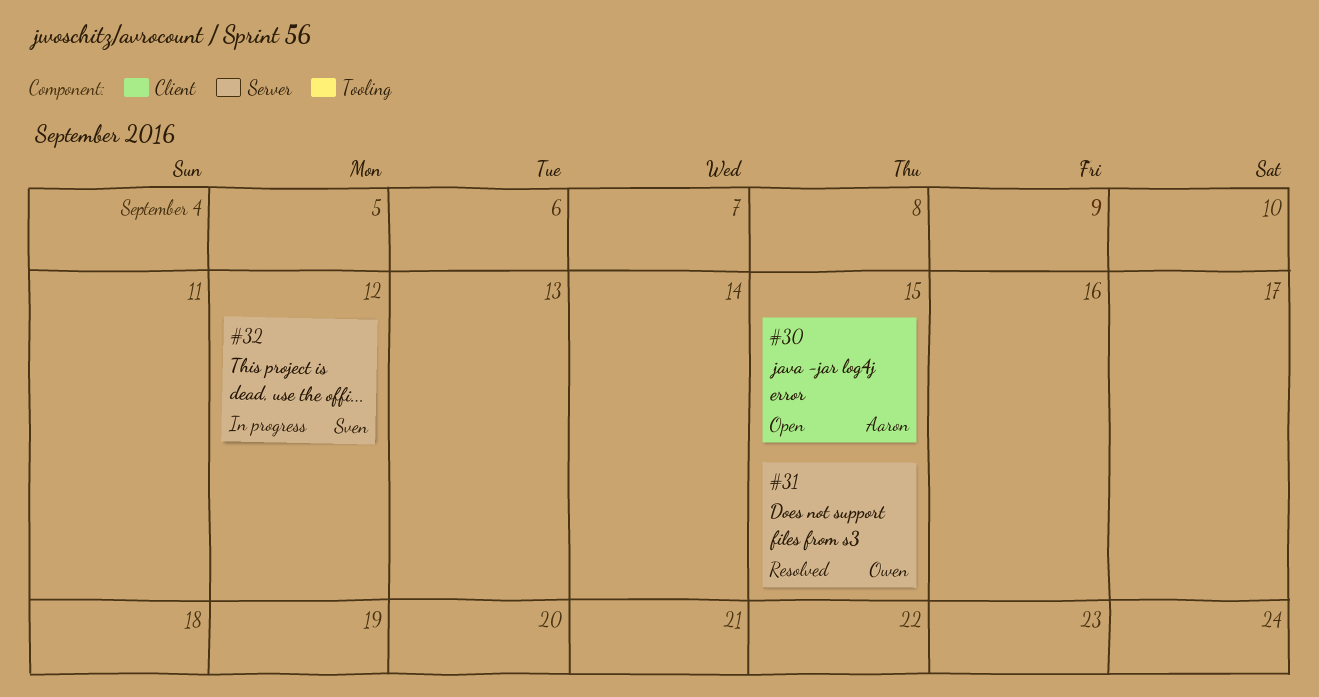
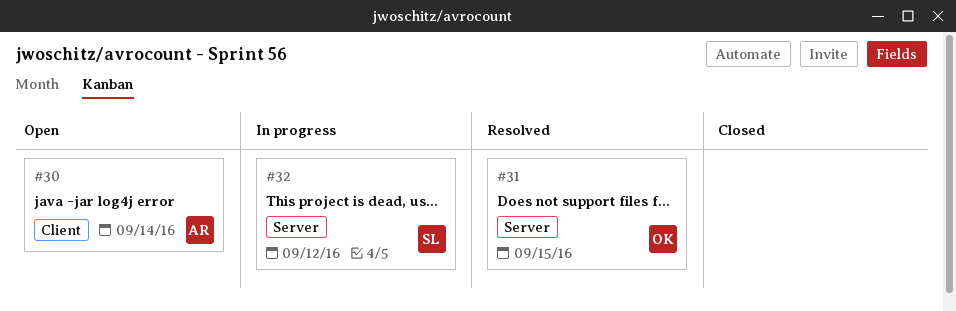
#30, due: Sep 15 -> Sep 14

